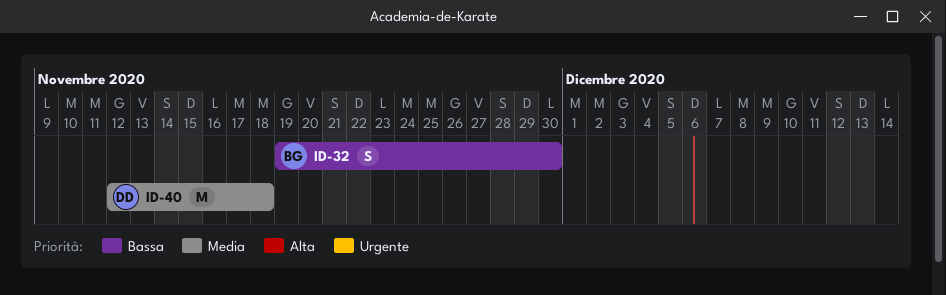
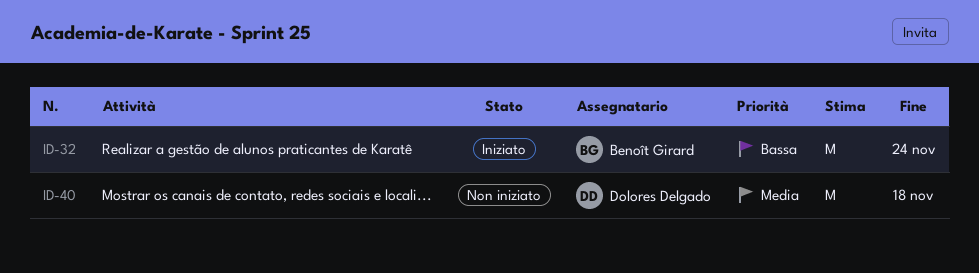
ID-32, estimate: S -> M
ID-32, due: Nov 30 -> Nov 24

